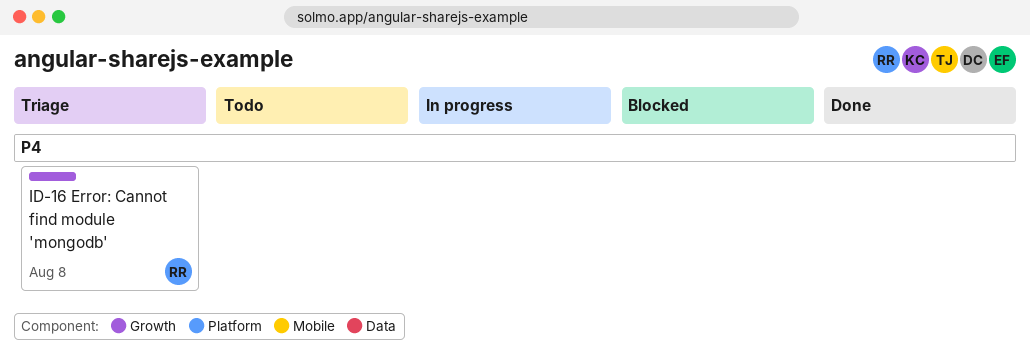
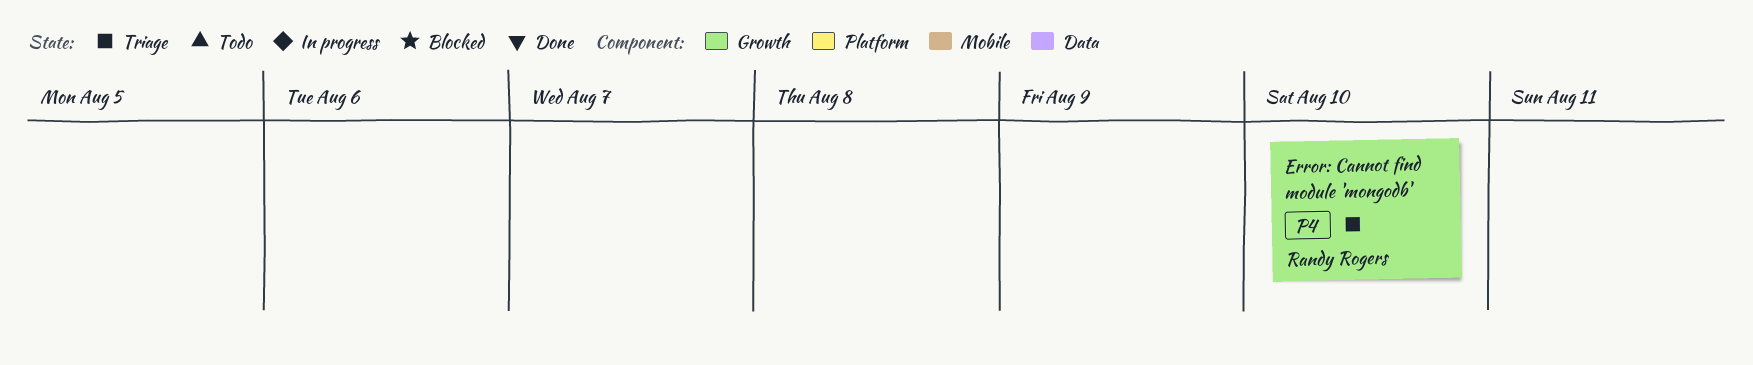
Error: Cannot find module 'mongodb', due: Aug 8 -> Aug 10

